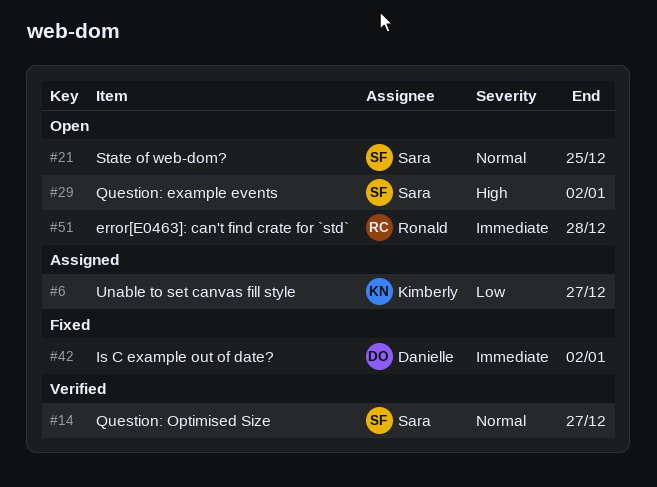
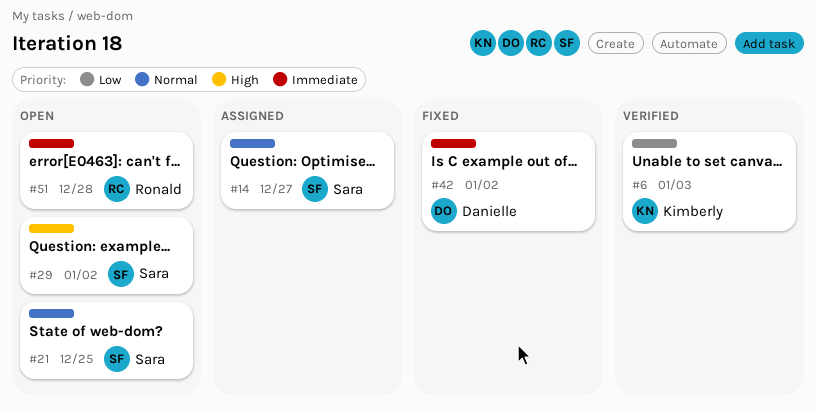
#6, status: Assigned -> Verified
#6, due: Dec 27 -> Jan 3
#14, status: Verified -> Assigned

